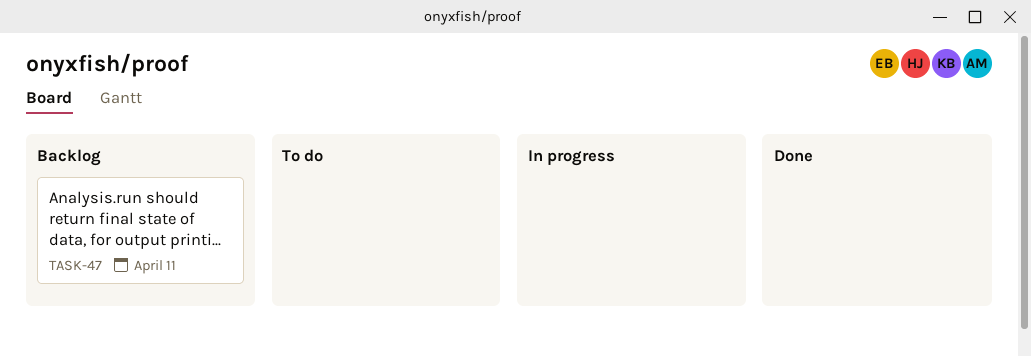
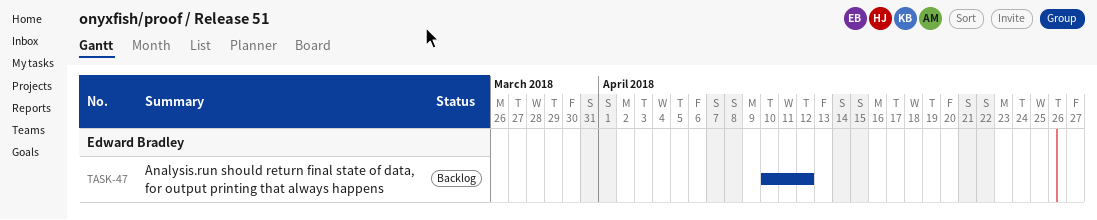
TASK-47, due: Apr 11 -> Apr 12

